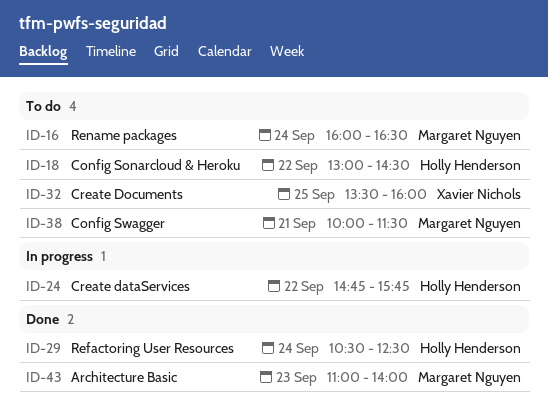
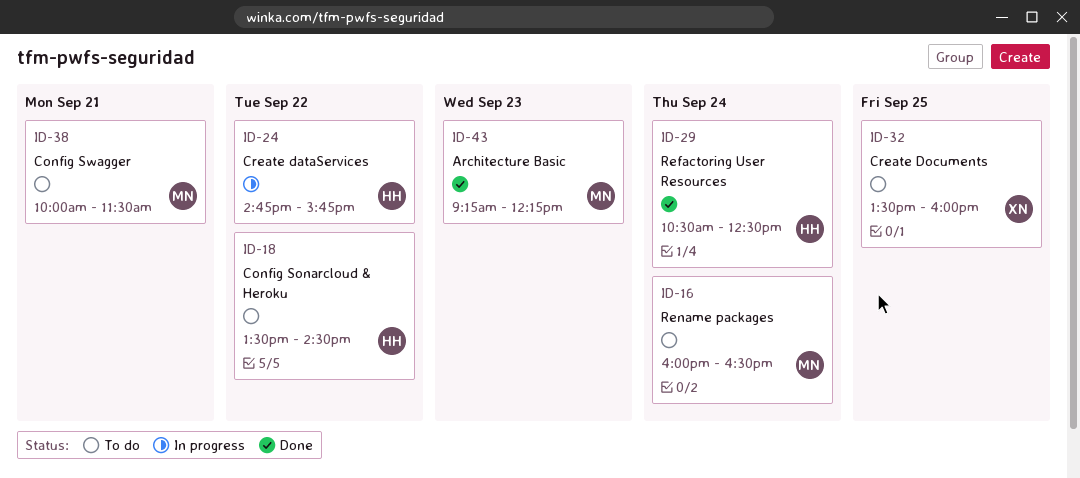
ID-18, begins: 13:00 -> 13:30
ID-43, begins: 11:00 -> 09:15
ID-43, ends: 14:00 -> 12:15

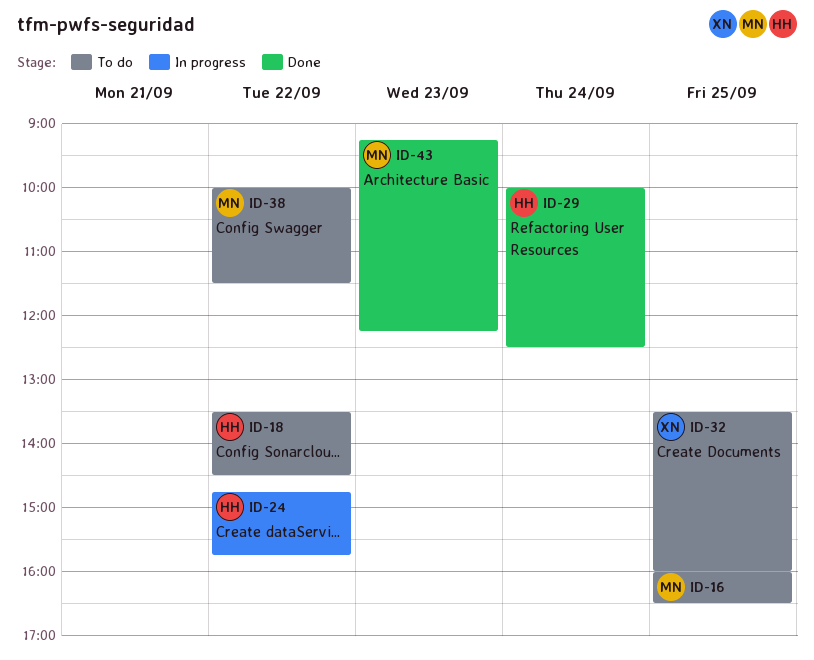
ID-16, day: Sep 24 -> Sep 25
ID-29, begins: 10:30 -> 10:00
ID-38, day: Sep 21 -> Sep 22

